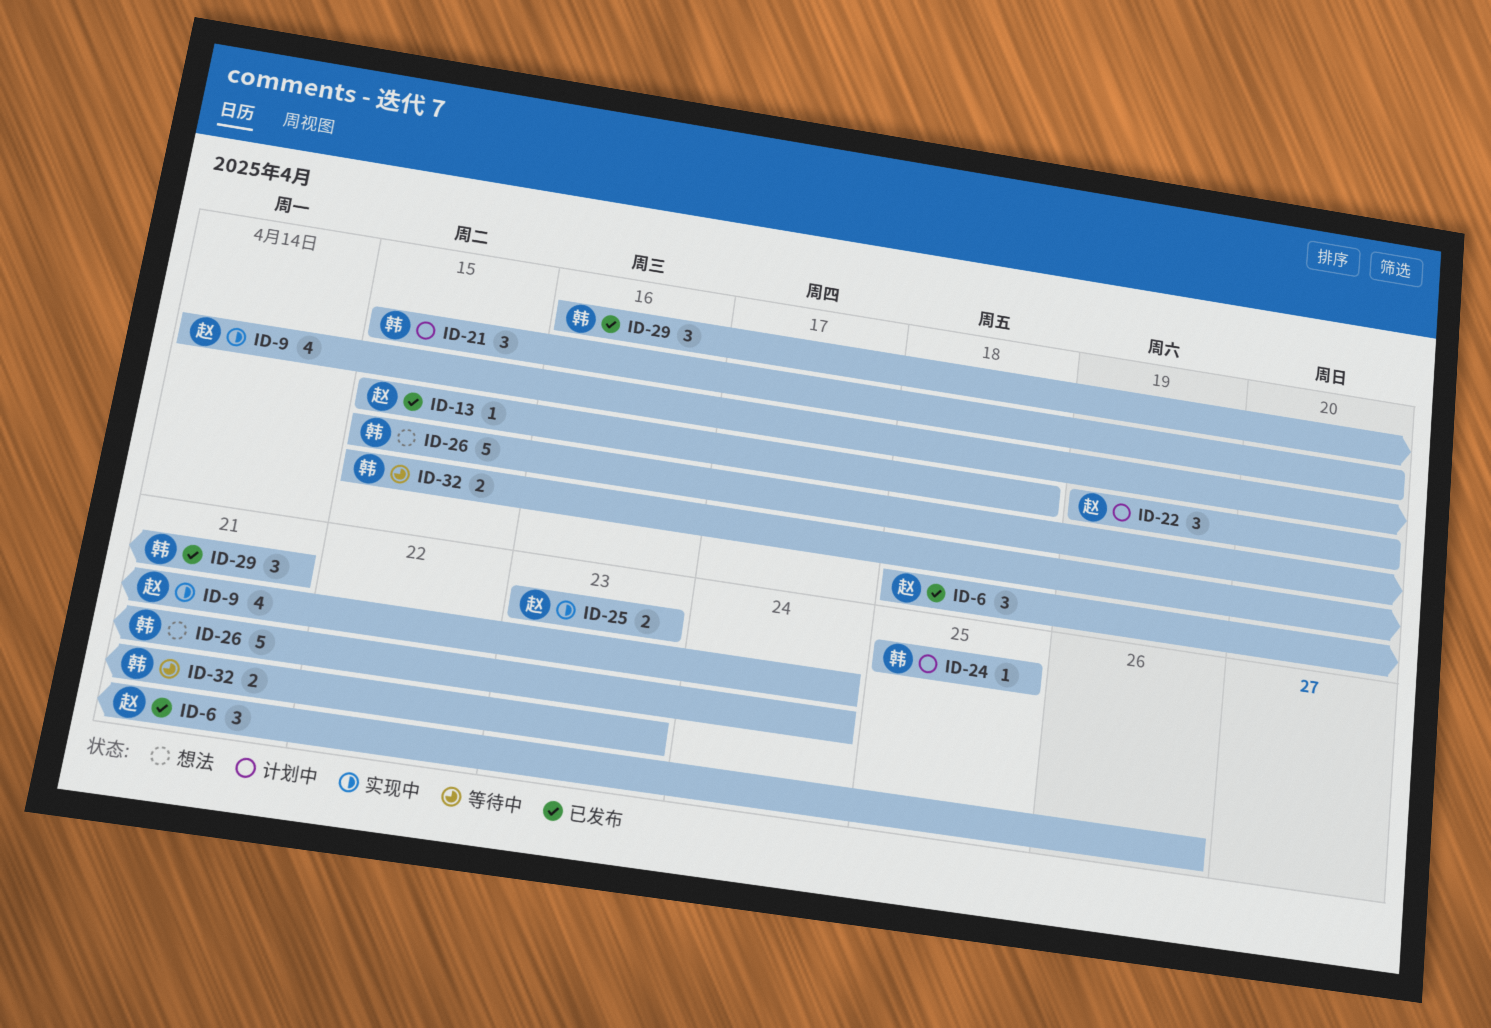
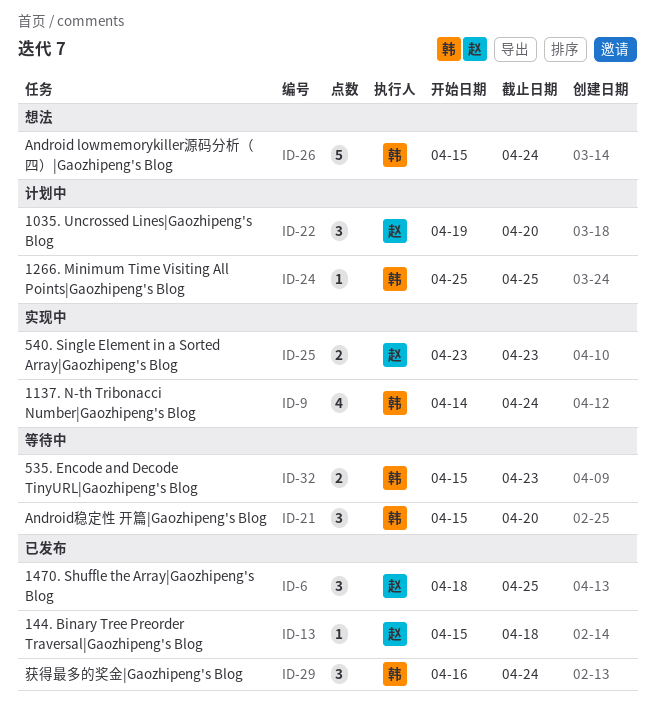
ID-6, due: Apr 26 -> Apr 25
ID-9, owner: 赵 -> 韩
ID-21, status: 计划中 -> 等待中
ID-29, due: Apr 21 -> Apr 24

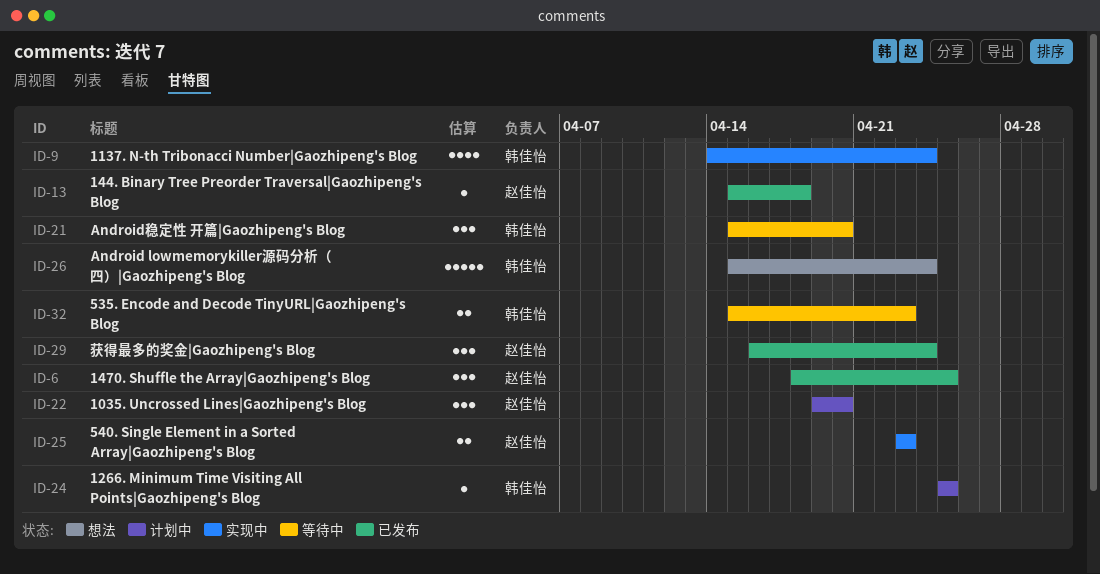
ID-29, owner: 韩佳怡 -> 赵佳怡

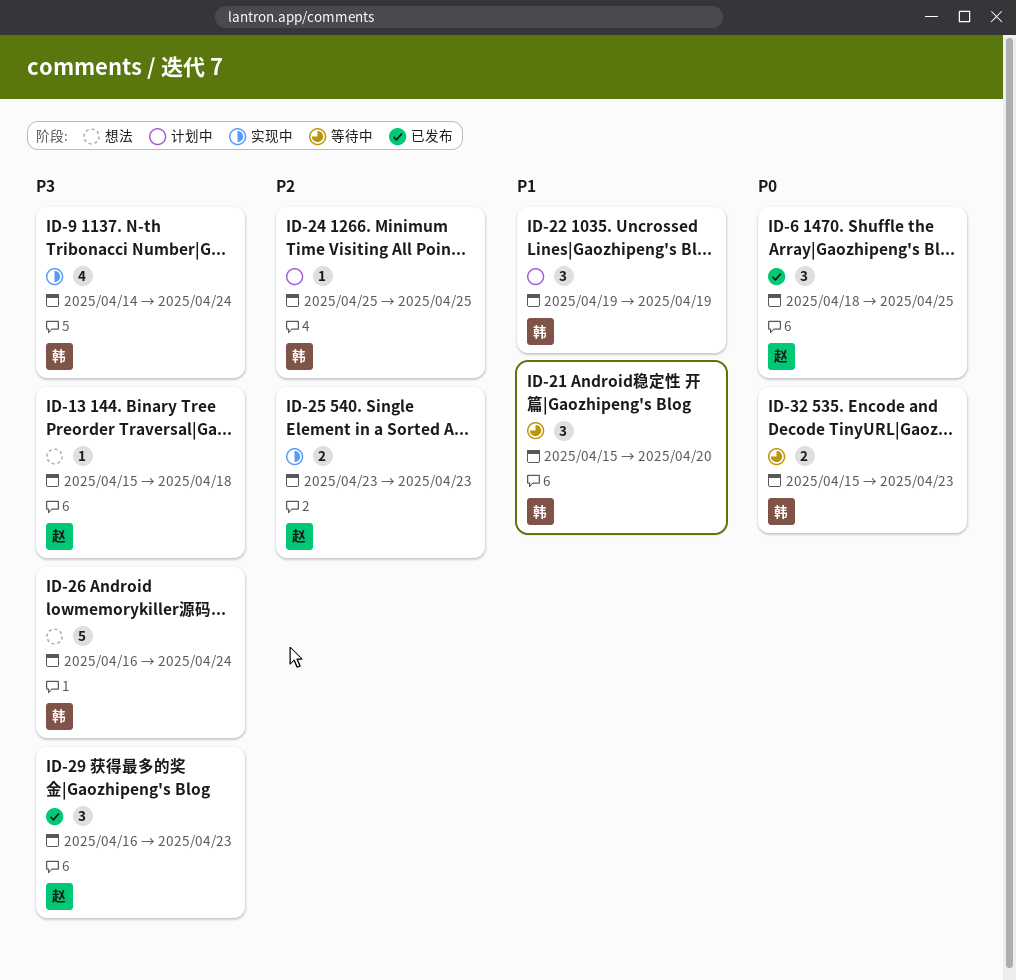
ID-13, status: 已发布 -> 想法
ID-22, owner: 赵佳怡 -> 韩佳怡
ID-22, due: Apr 20 -> Apr 19
ID-26, start: Apr 15 -> Apr 16
ID-29, due: Apr 24 -> Apr 23

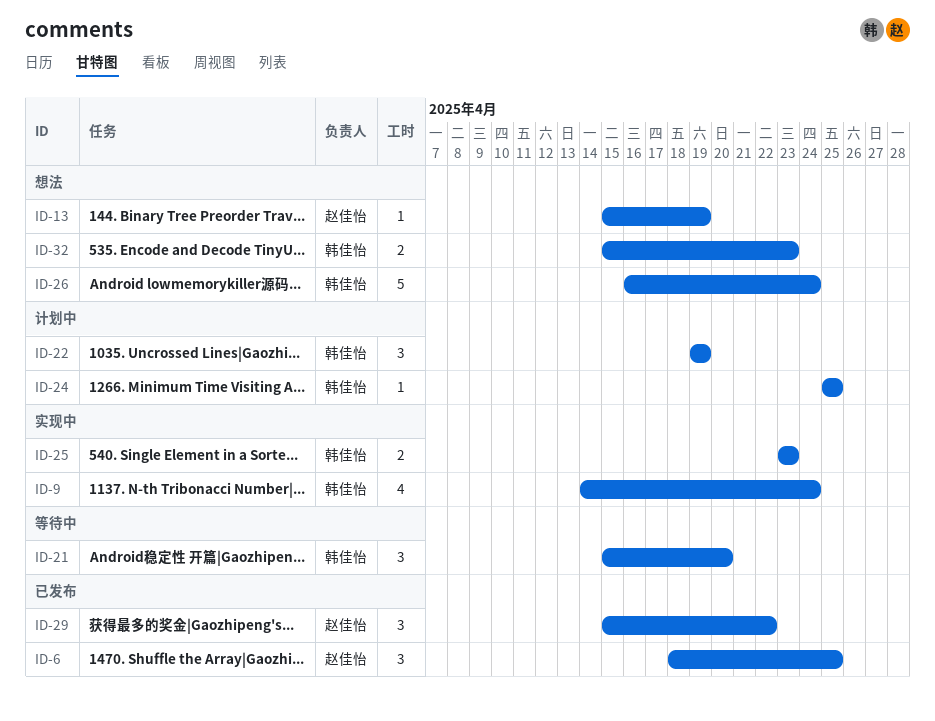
ID-13, due: Apr 18 -> Apr 19
ID-25, owner: 赵佳怡 -> 韩佳怡
ID-29, start: Apr 16 -> Apr 15
ID-29, due: Apr 23 -> Apr 22
ID-32, status: 等待中 -> 想法

